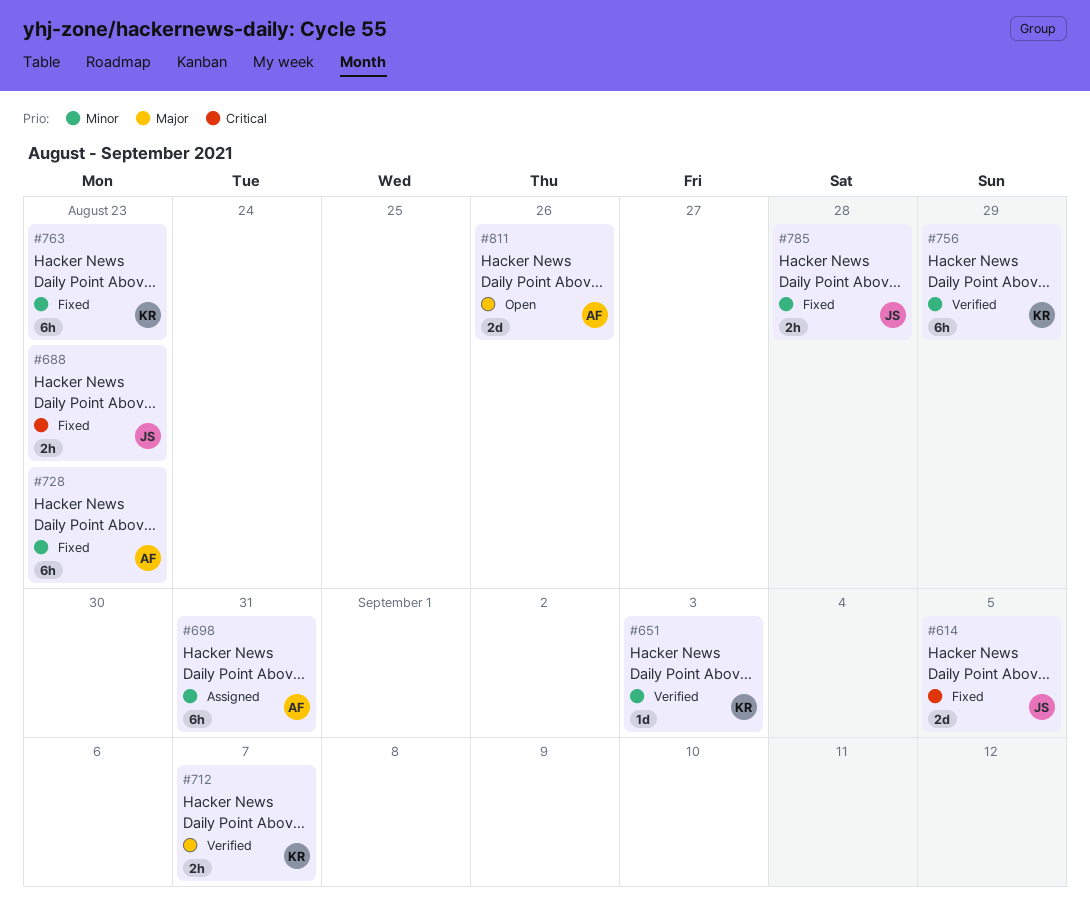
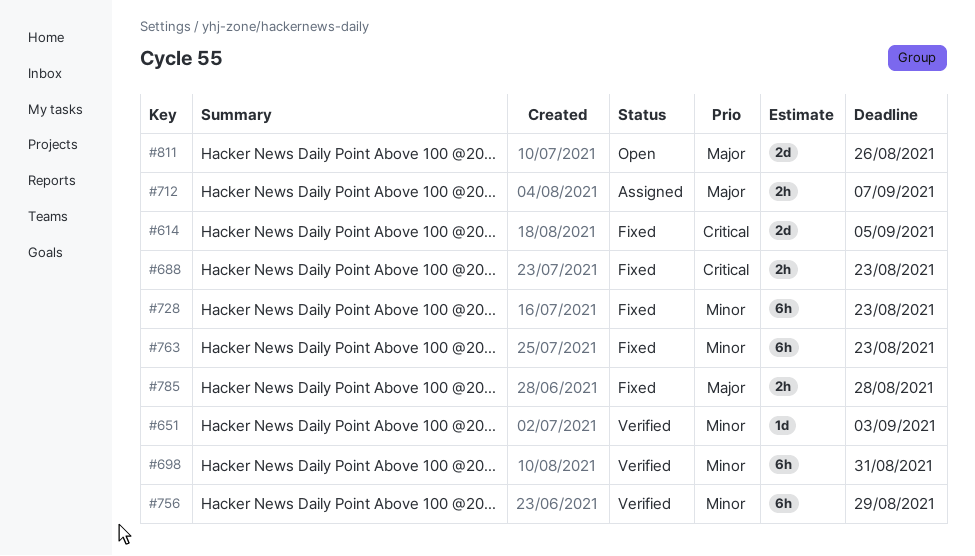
#698, status: Assigned -> Verified
#712, status: Verified -> Assigned
#785, priority: Minor -> Major

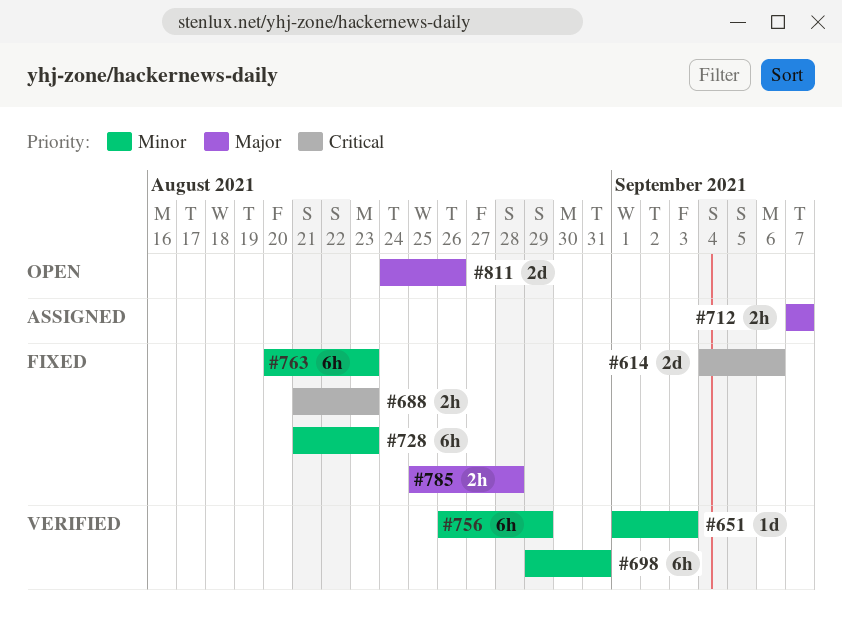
#614, due: Sep 5 -> Sep 6

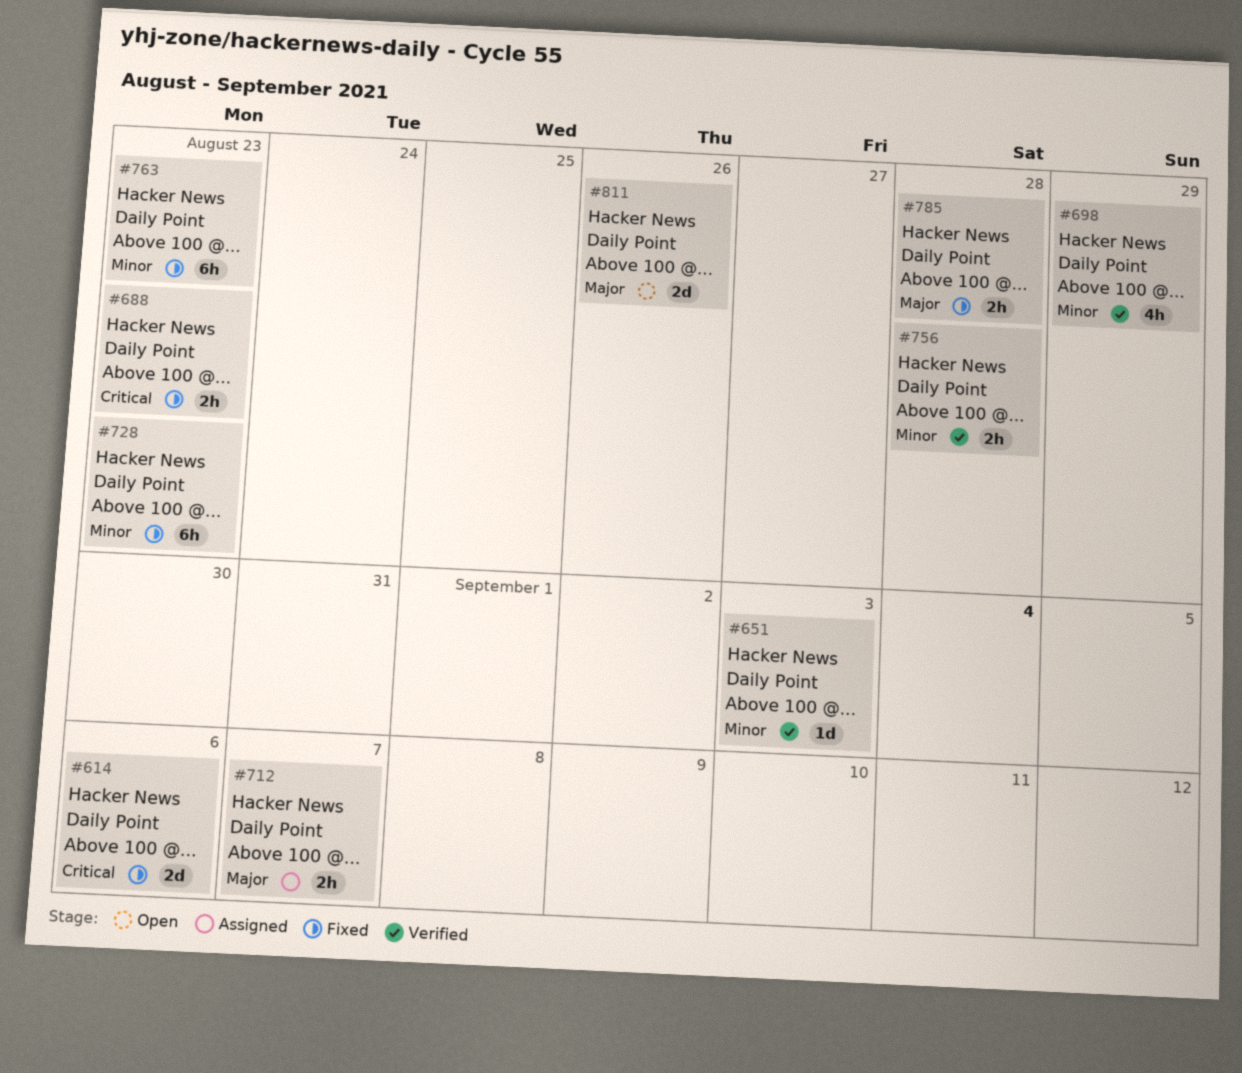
#698, estimate: 6h -> 4h
#698, due: Aug 31 -> Aug 29
#756, estimate: 6h -> 2h
#756, due: Aug 29 -> Aug 28

